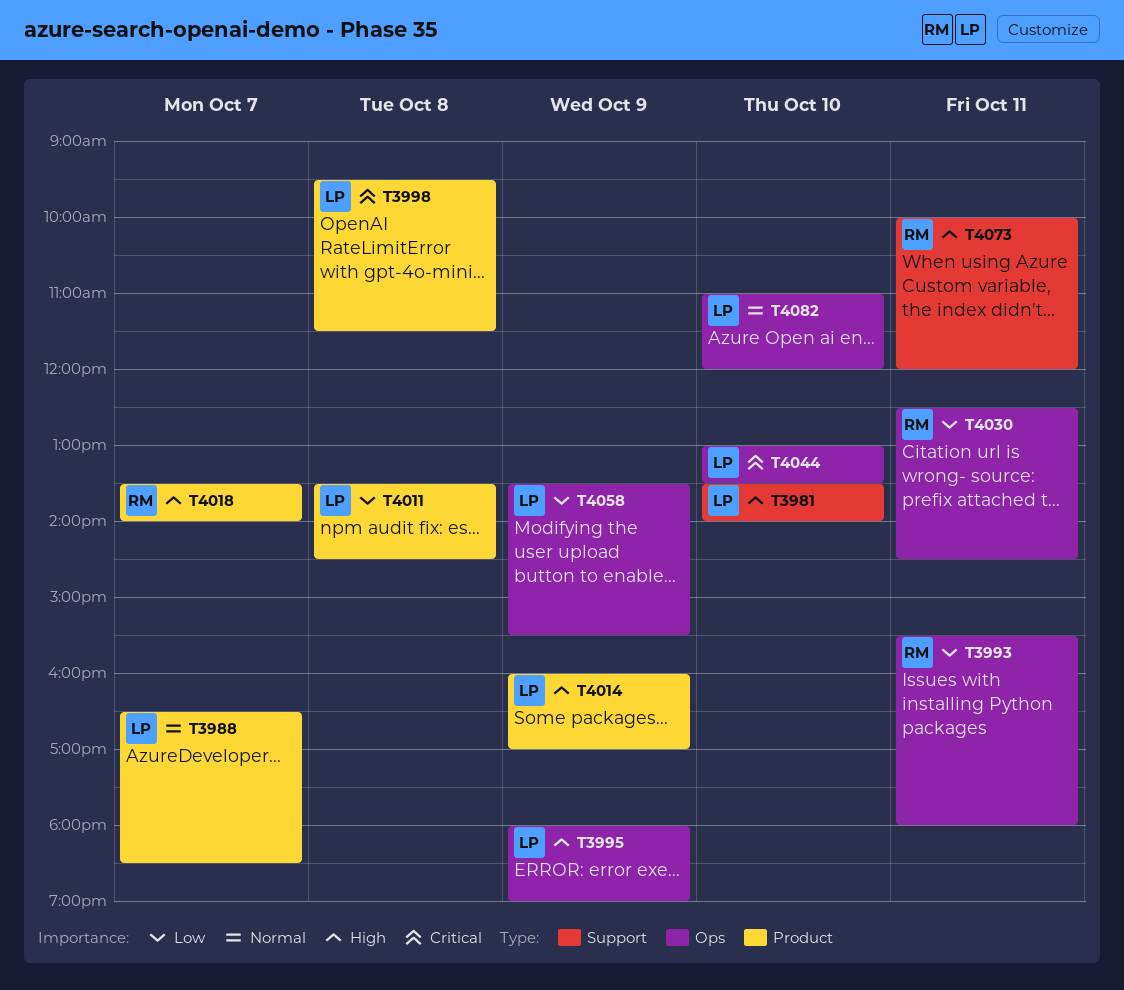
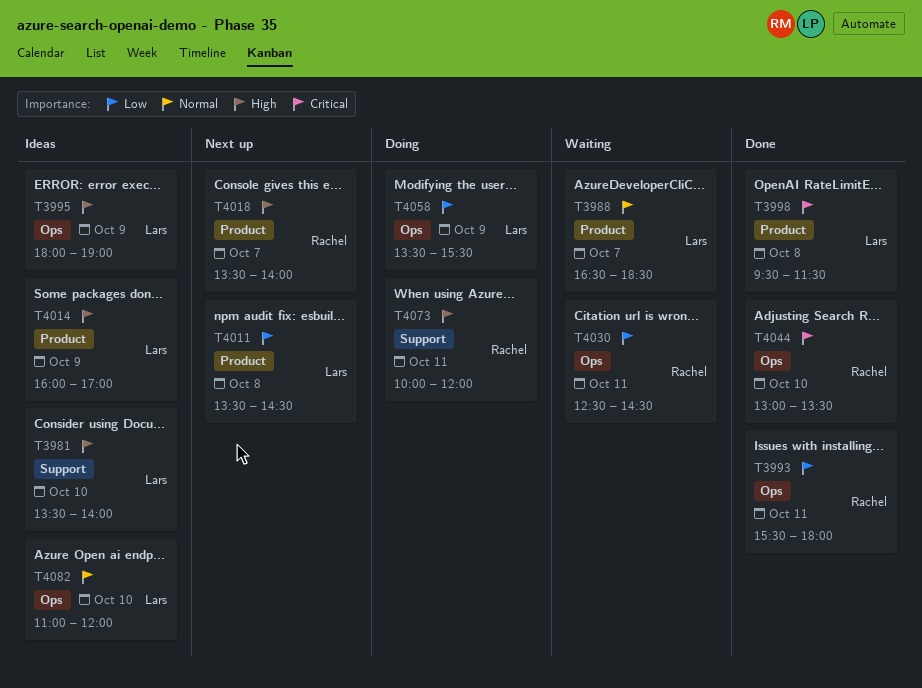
T4044, owner: Lars -> Rachel

